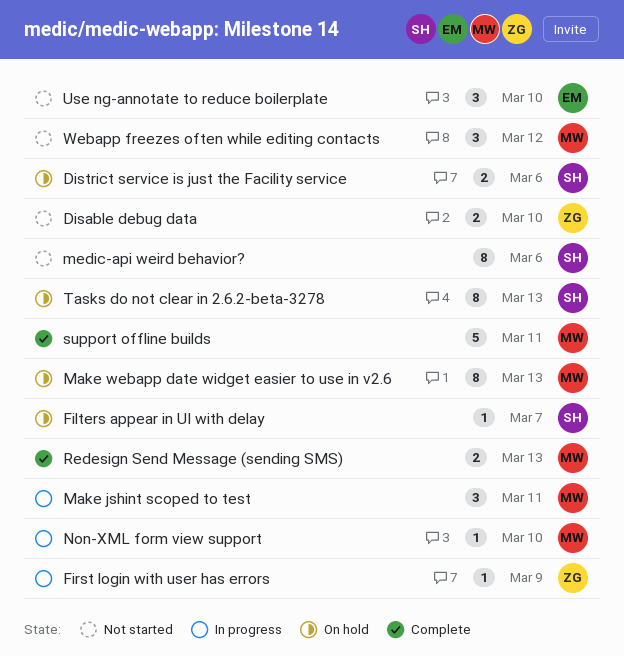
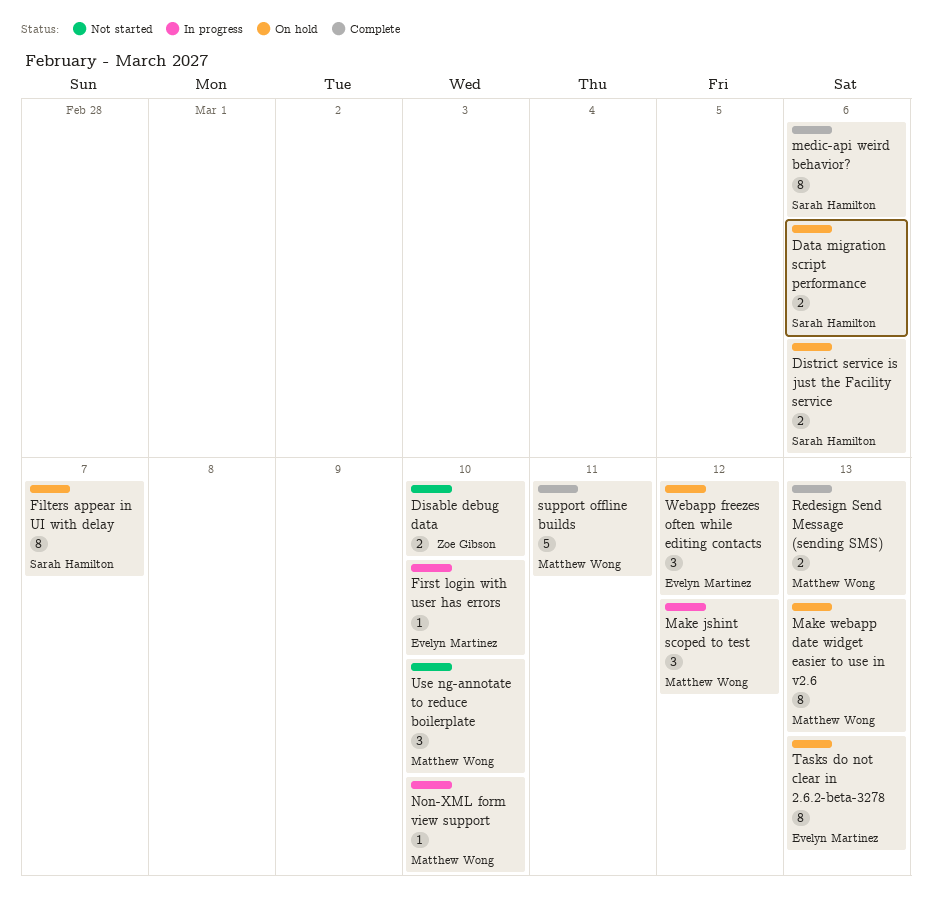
Data migration script performance: none -> present
Filters appear in UI with delay, estimate: 1 -> 8
First login with user has errors, owner: Zoe Gibson -> Evelyn Martinez
First login with user has errors, due: Mar 9 -> Mar 10
Make jshint scoped to test, due: Mar 11 -> Mar 12
medic-api weird behavior?, status: Not started -> Complete
Tasks do not clear in 2.6.2-beta-3278, owner: Sarah Hamilton -> Evelyn Martinez
Use ng-annotate to reduce boilerplate, owner: Evelyn Martinez -> Matthew Wong
Webapp freezes often while editing contacts, status: Not started -> On hold
Webapp freezes often while editing contacts, owner: Matthew Wong -> Evelyn Martinez

